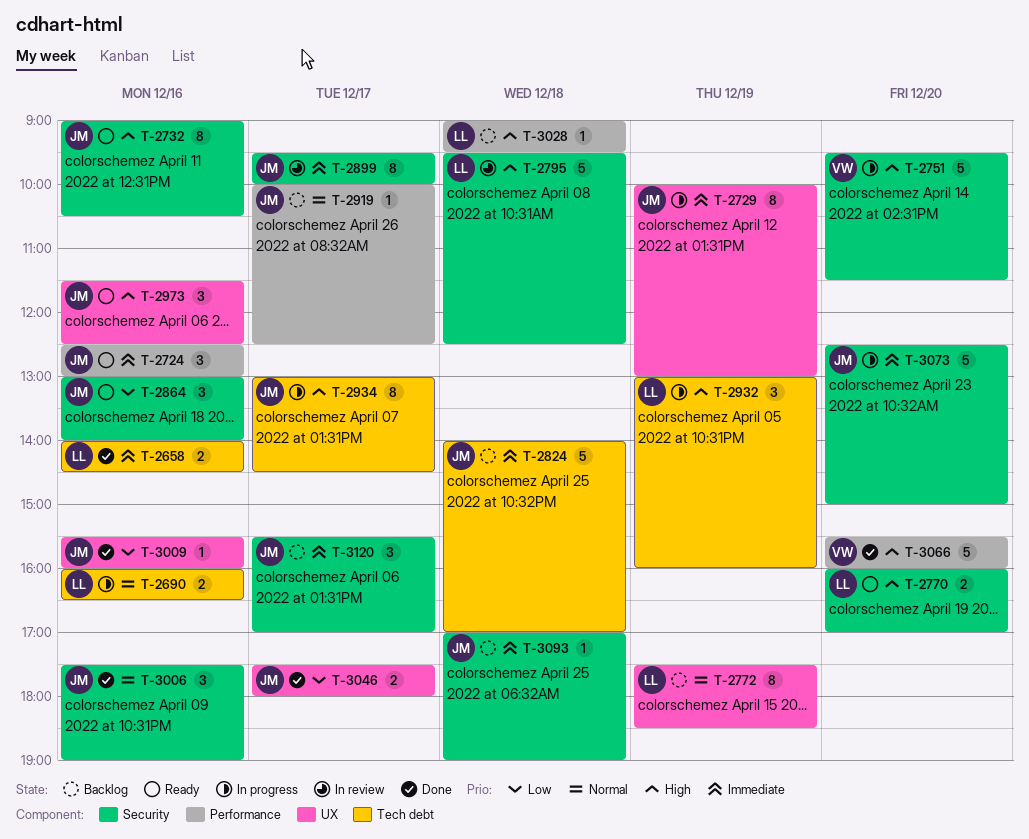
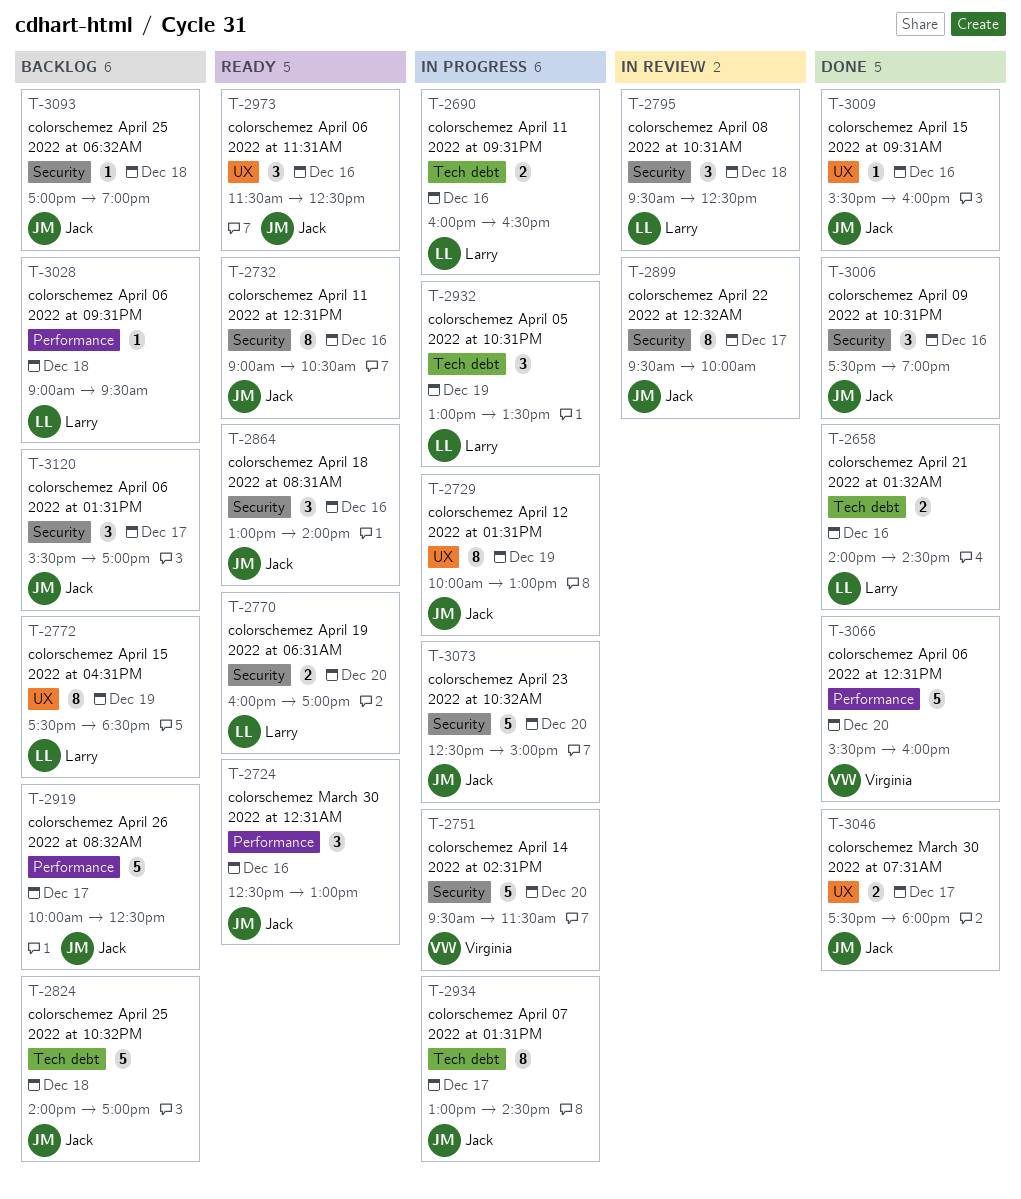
T-2795, estimate: 5 -> 3
T-2919, estimate: 1 -> 5
T-2932, ends: 16:00 -> 13:30

